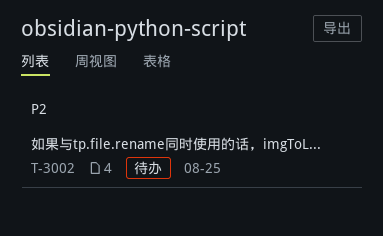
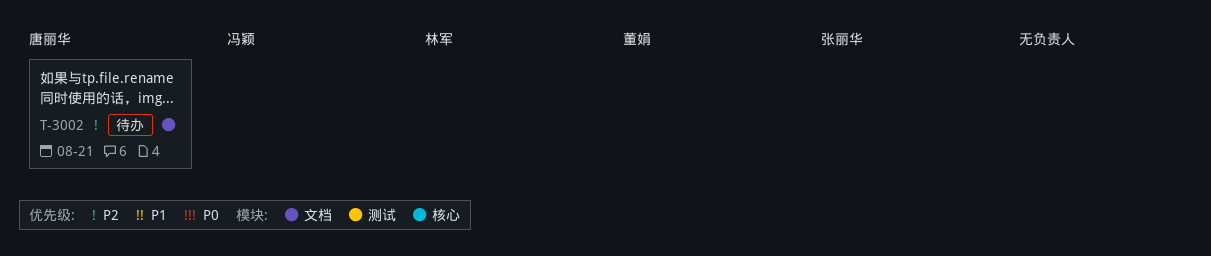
T-3002, due: Aug 25 -> Aug 21

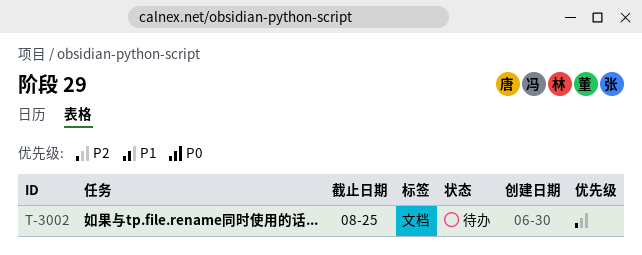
T-3002, due: Aug 21 -> Aug 25

